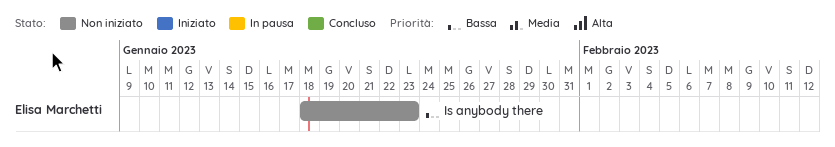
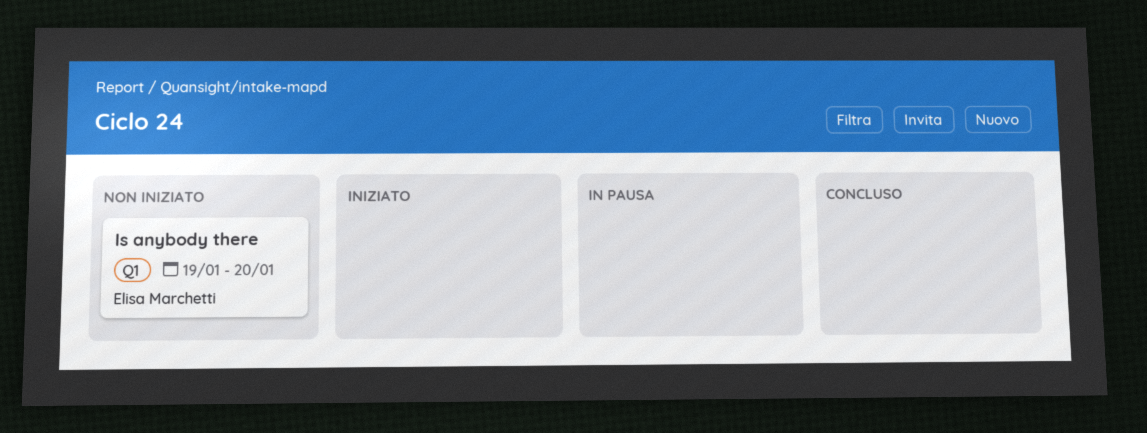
Is anybody there, start: Jan 18 -> Jan 19
Is anybody there, due: Jan 23 -> Jan 20

